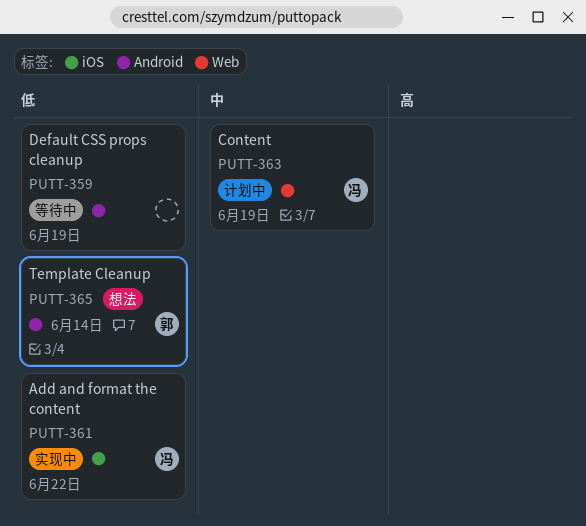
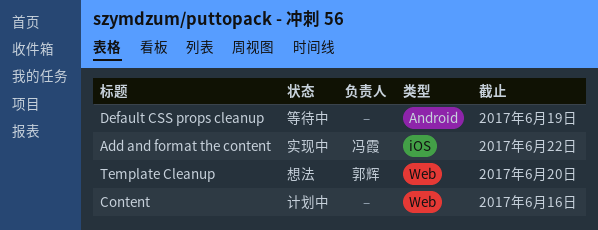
Content, owner: 冯霞 -> none
Content, due: Jun 19 -> Jun 16
Template Cleanup, label: Android -> Web
Template Cleanup, due: Jun 14 -> Jun 20

